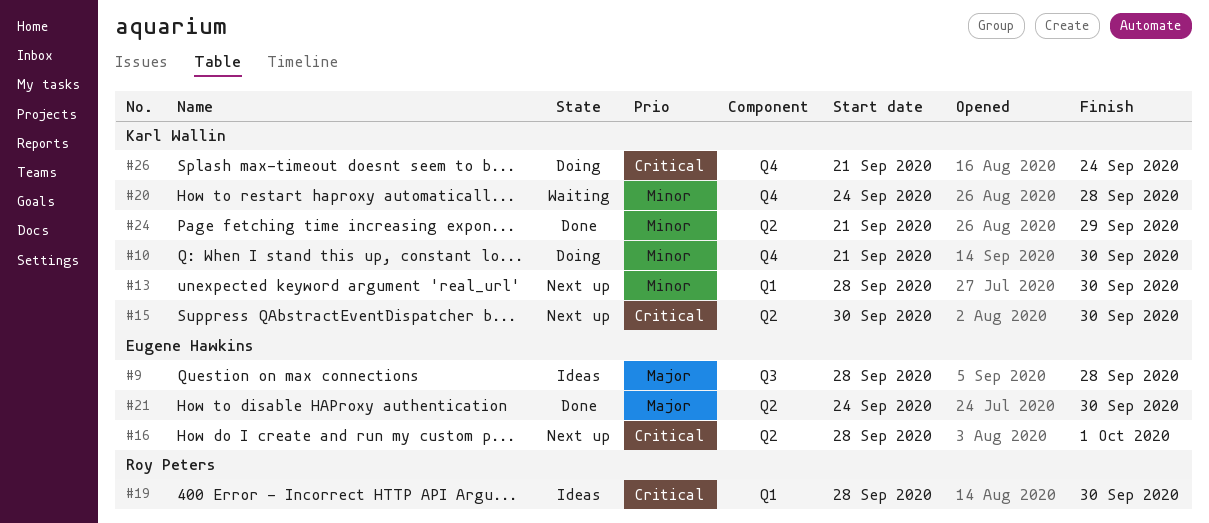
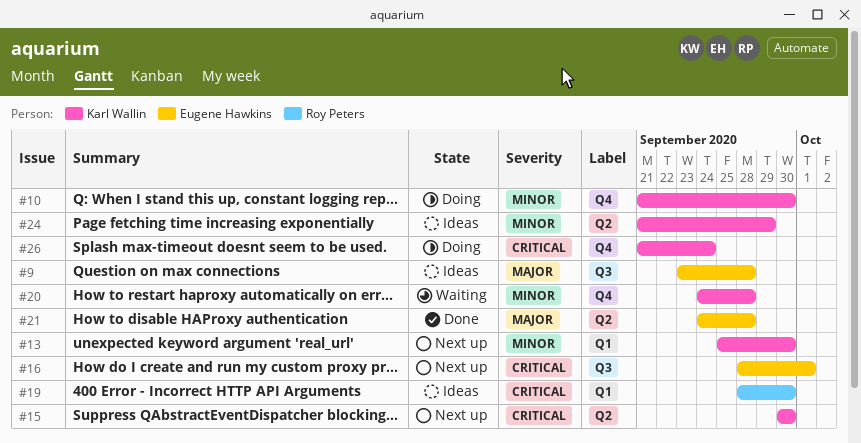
#9, start: Sep 28 -> Sep 23
#13, start: Sep 28 -> Sep 25
#16, label: Q2 -> Q3
#21, due: Sep 30 -> Sep 28
#24, status: Done -> Ideas

